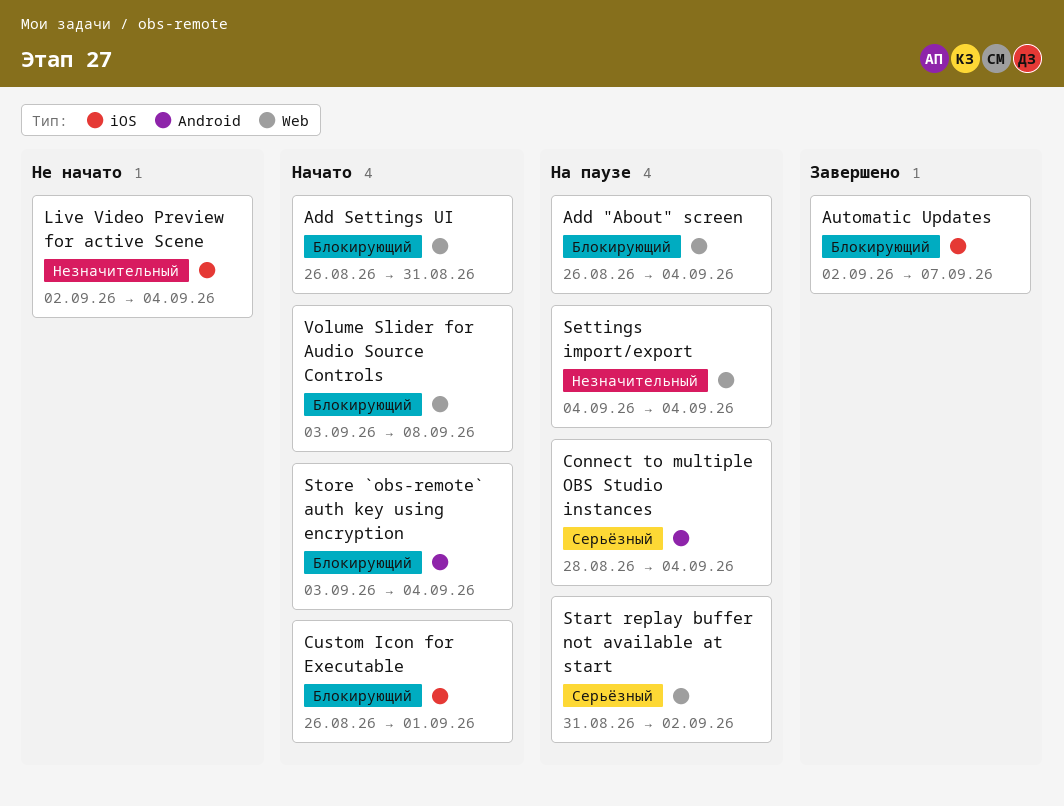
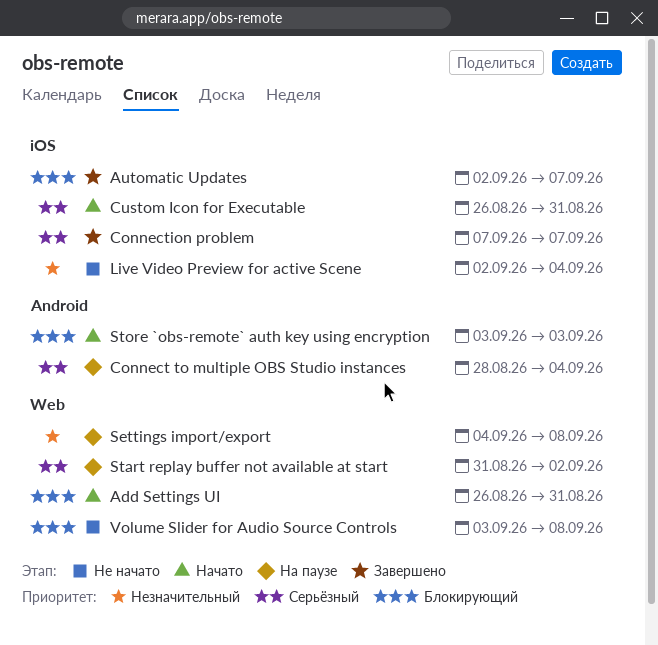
Add "About" screen: present -> none
Connection problem: none -> present
Custom Icon for Executable, priority: Блокирующий -> Серьёзный
Custom Icon for Executable, due: Sep 1 -> Aug 31
Settings import/export, due: Sep 4 -> Sep 8
Store `obs-remote` auth key using encryption, due: Sep 4 -> Sep 3
Volume Slider for Audio Source Controls, status: Начато -> Не начато

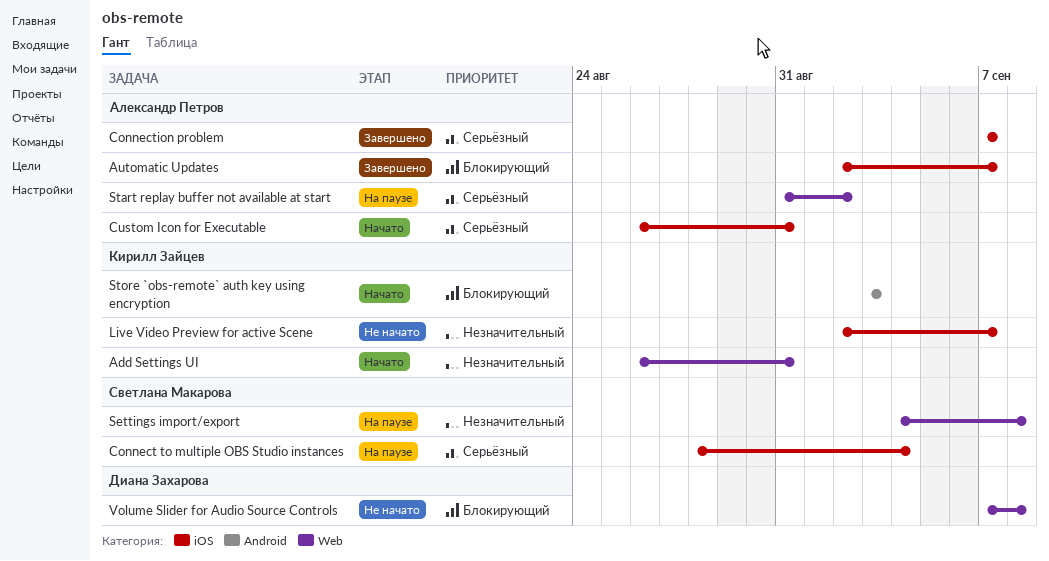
Add Settings UI, priority: Блокирующий -> Незначительный
Connect to multiple OBS Studio instances, label: Android -> iOS
Live Video Preview for active Scene, due: Sep 4 -> Sep 7
Volume Slider for Audio Source Controls, start: Sep 3 -> Sep 7

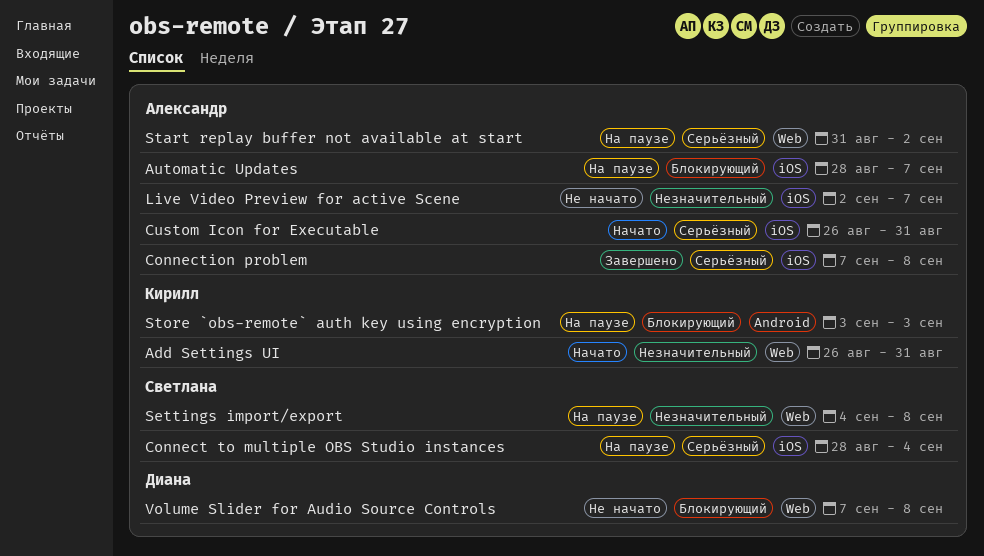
Automatic Updates, status: Завершено -> На паузе
Automatic Updates, start: Sep 2 -> Aug 28
Connection problem, due: Sep 7 -> Sep 8
Live Video Preview for active Scene, owner: Кирилл Зайцев -> Александр Петров
Store `obs-remote` auth key using encryption, status: Начато -> На паузе

